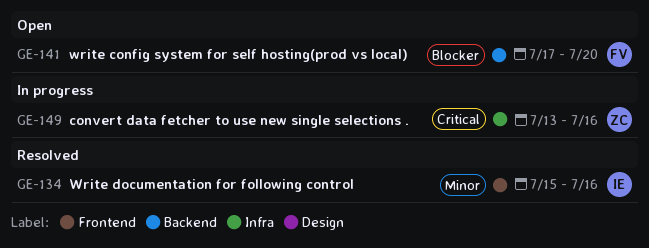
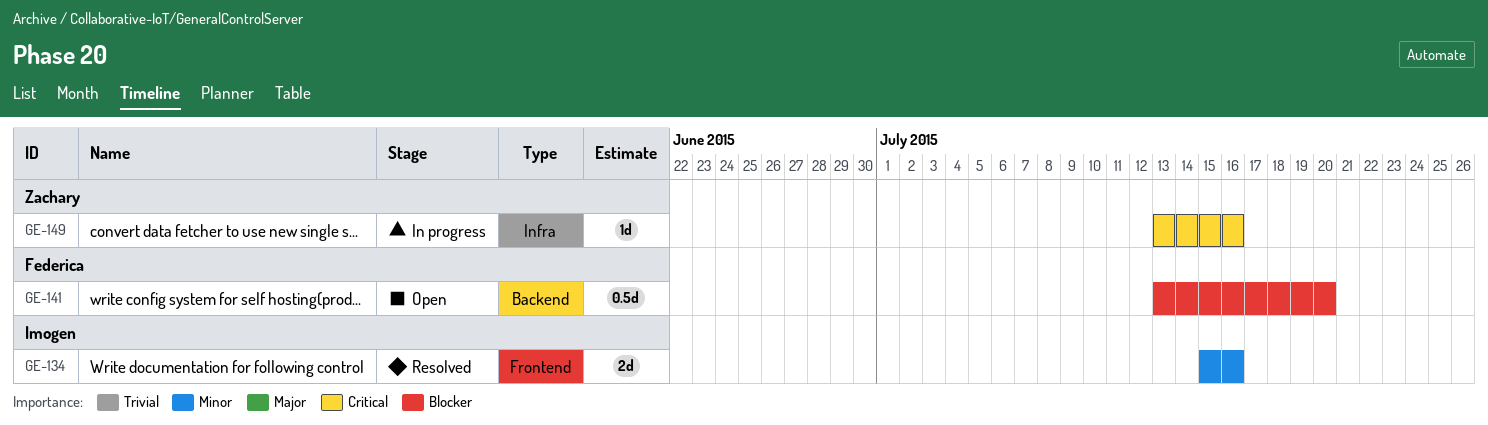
GE-141, start: Jul 17 -> Jul 13

